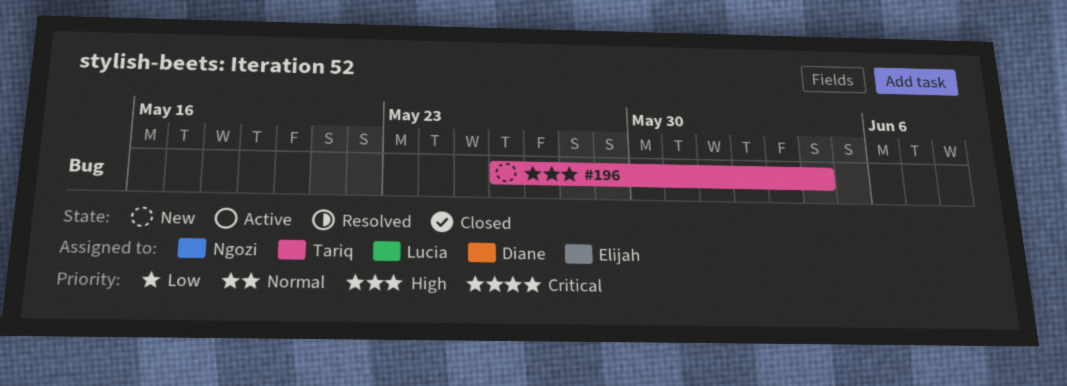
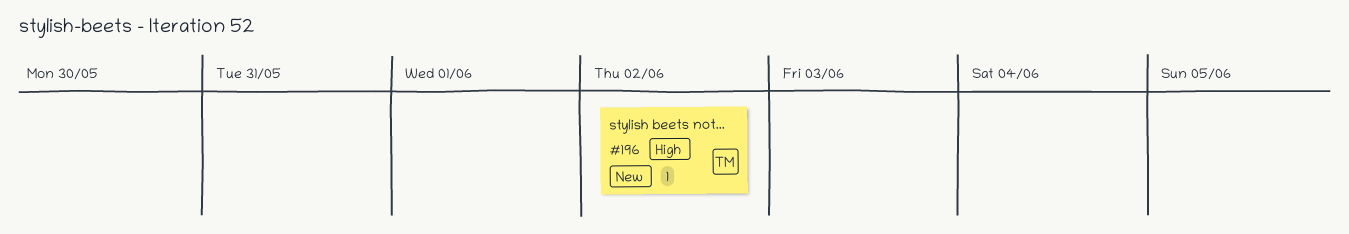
#196, due: Jun 4 -> Jun 2

